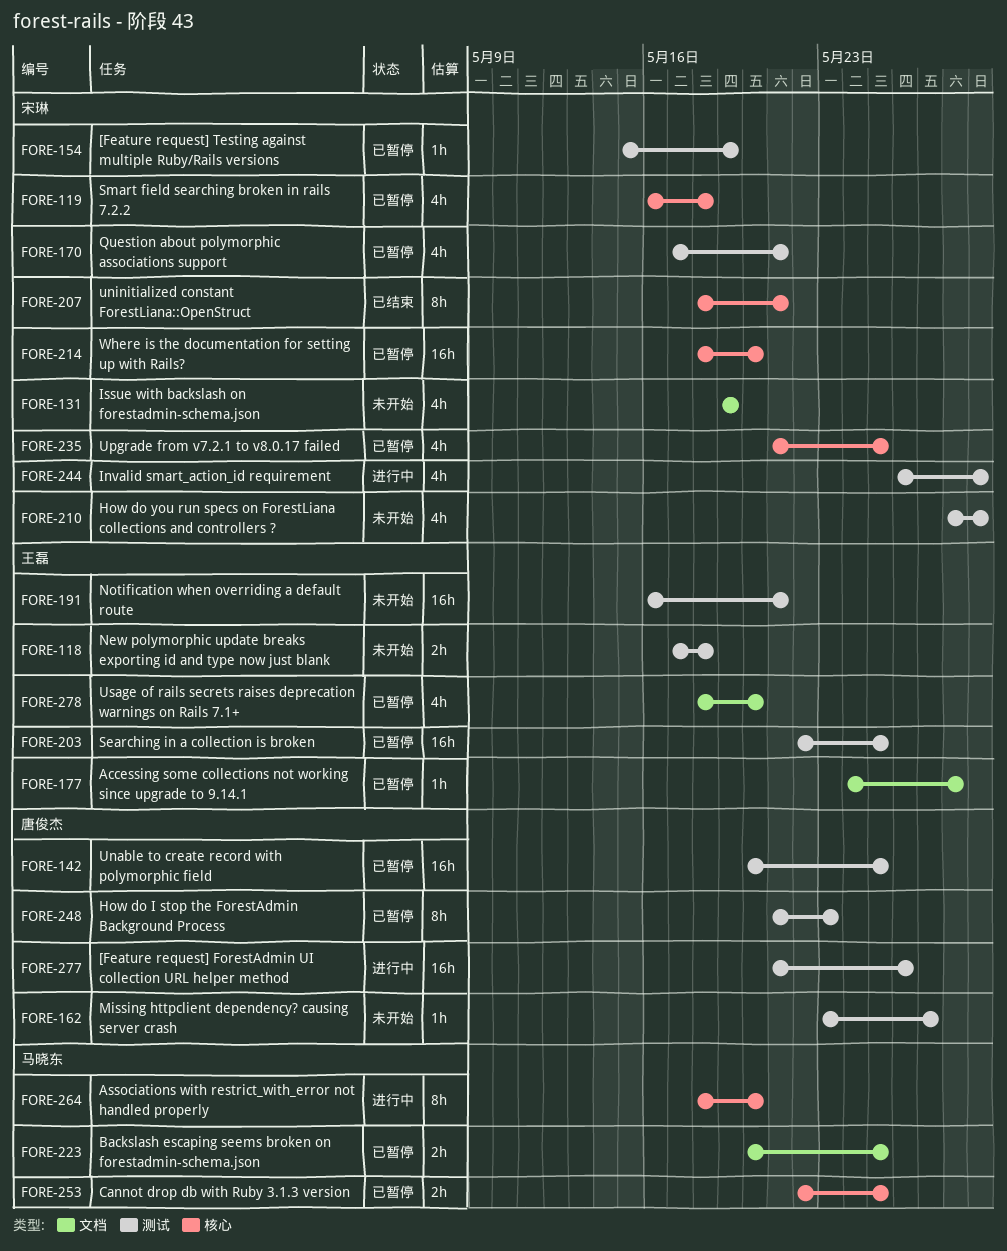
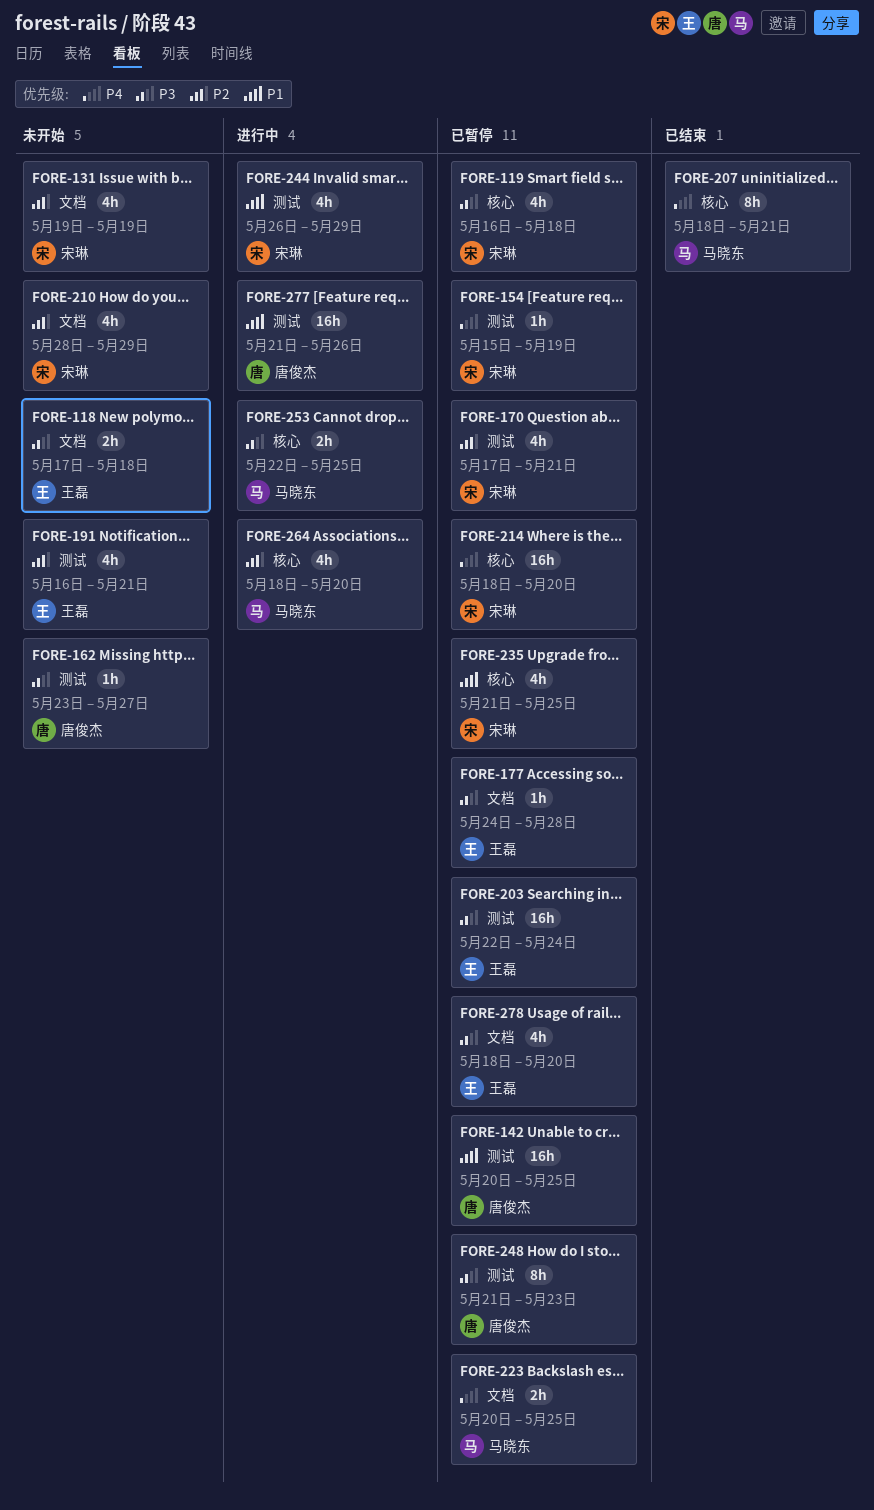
FORE-118, label: 测试 -> 文档
FORE-191, estimate: 16h -> 4h
FORE-203, due: May 25 -> May 24
FORE-207, owner: 宋琳 -> 马晓东
FORE-210, label: 测试 -> 文档
FORE-253, status: 已暂停 -> 进行中
FORE-264, estimate: 8h -> 4h

